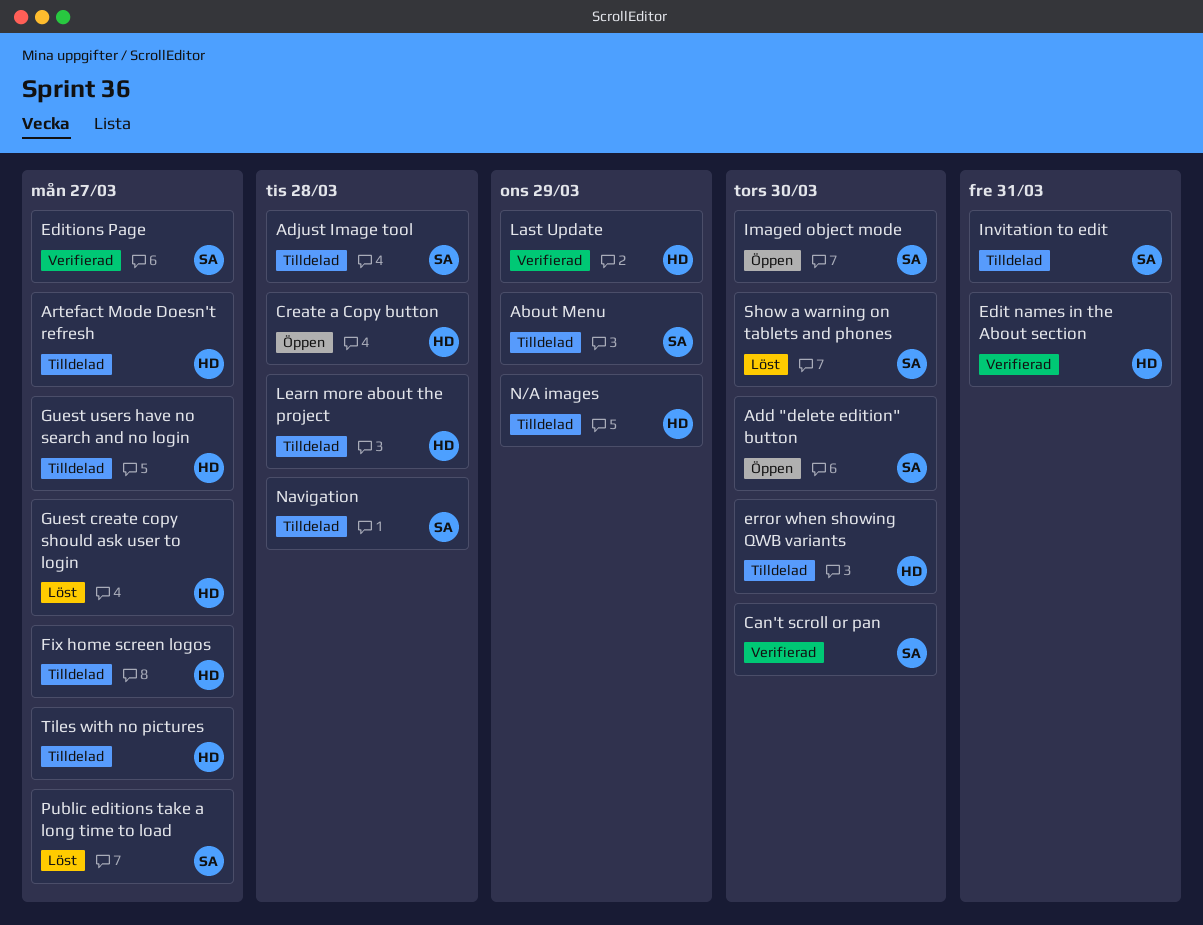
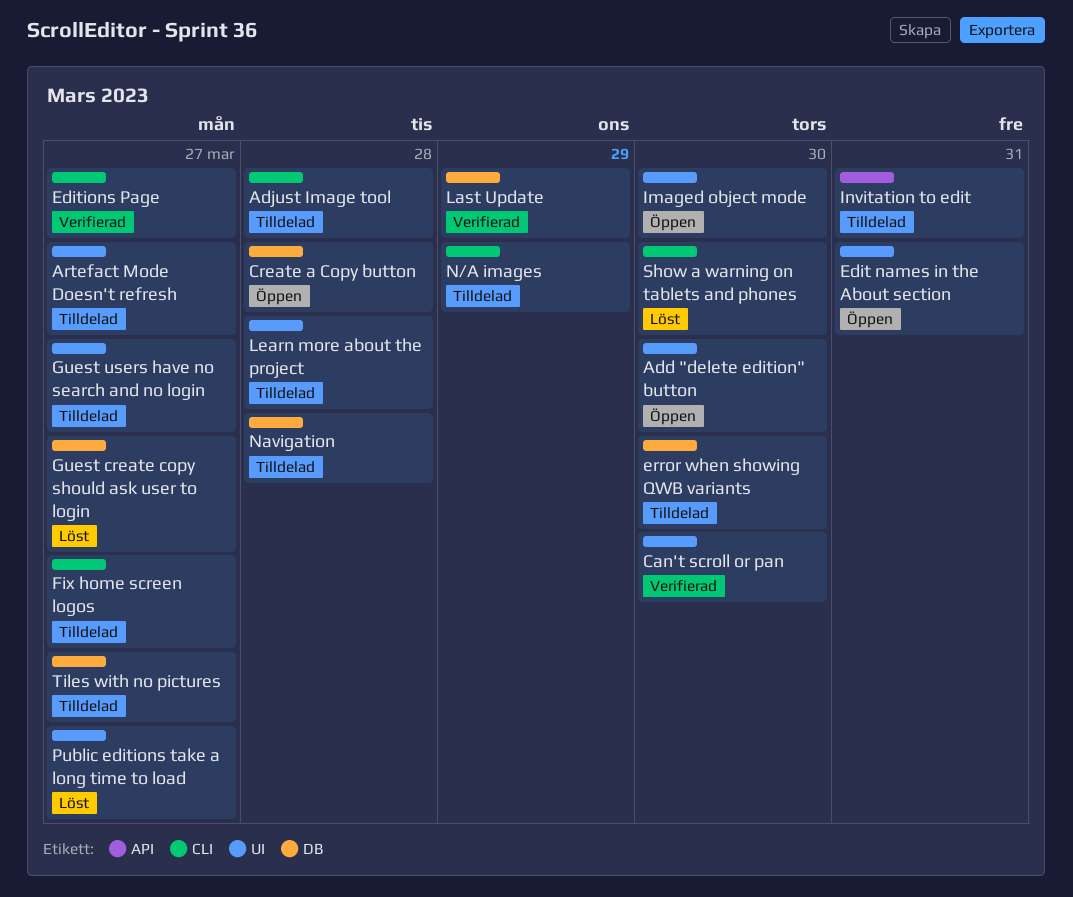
About Menu: present -> none
Edit names in the About section, status: Verifierad -> Öppen

